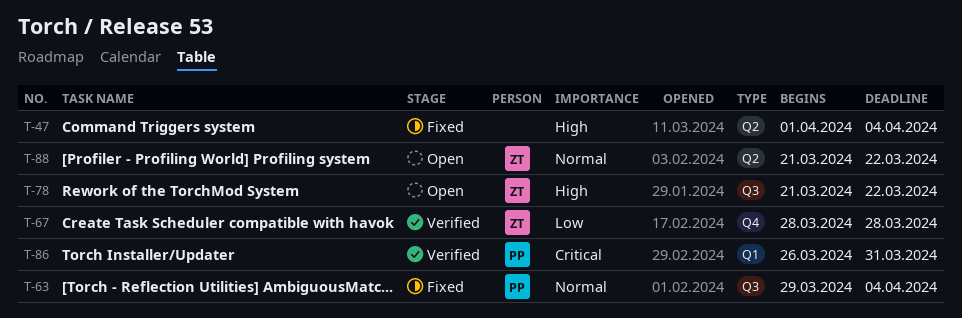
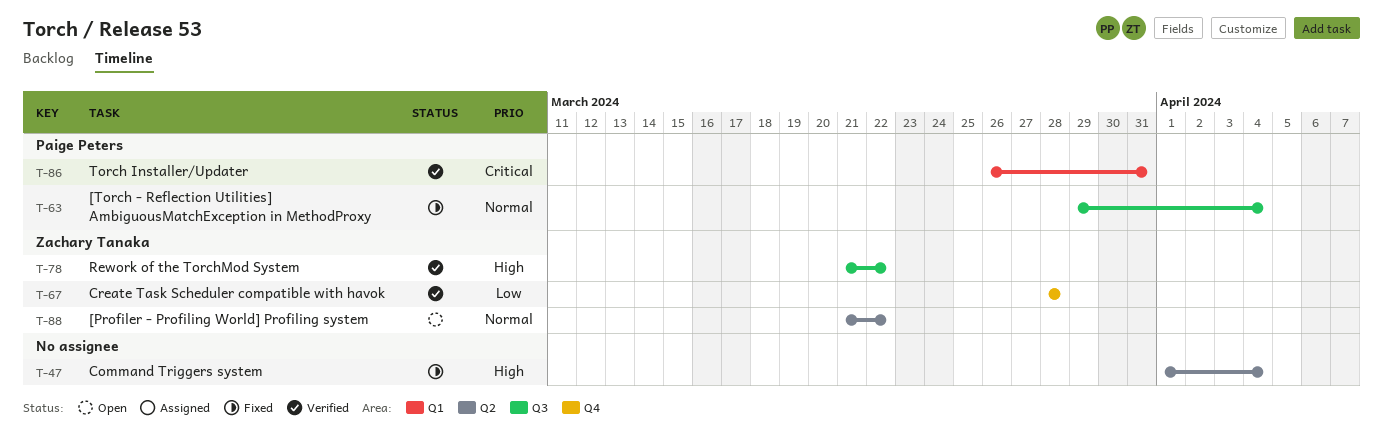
T-78, status: Open -> Verified

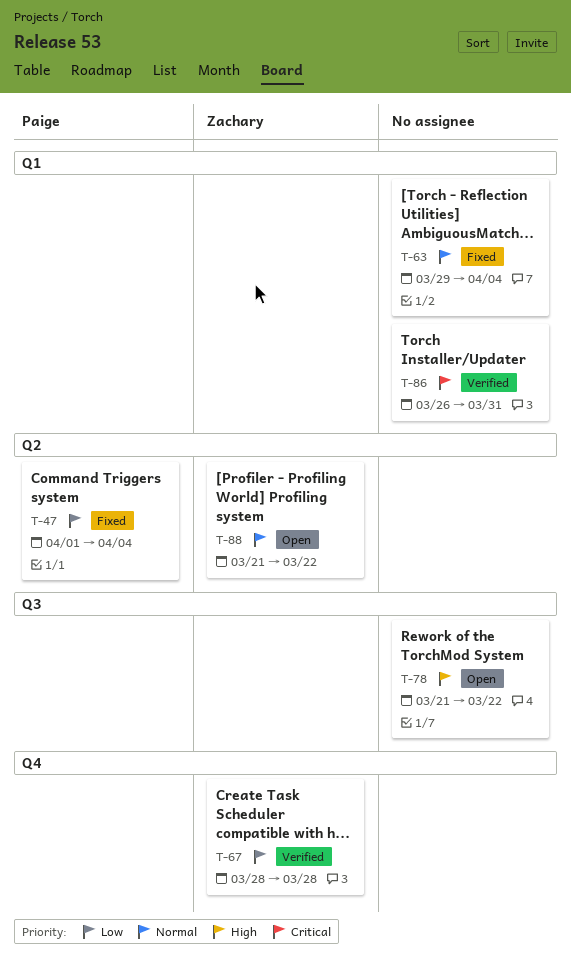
T-47, owner: none -> Paige Peters
T-47, priority: High -> Low
T-63, owner: Paige Peters -> none
T-63, label: Q3 -> Q1
T-78, status: Verified -> Open
T-78, owner: Zachary Tanaka -> none
T-86, owner: Paige Peters -> none

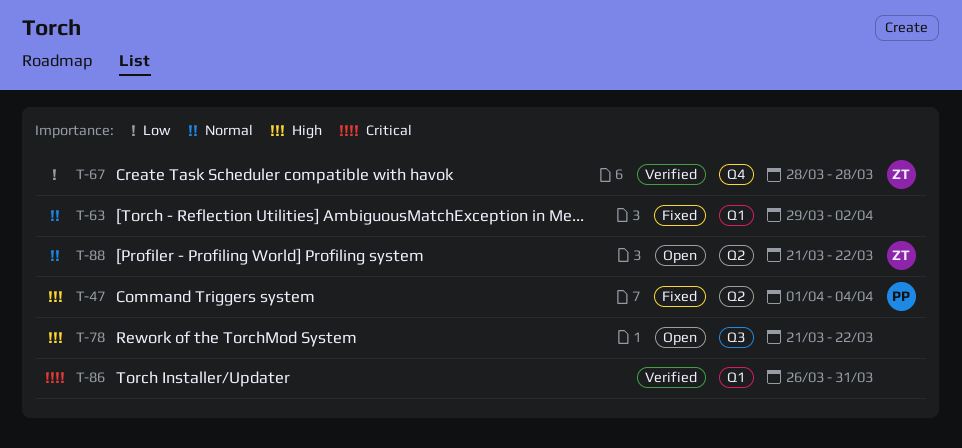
T-47, priority: Low -> High
T-63, due: Apr 4 -> Apr 2

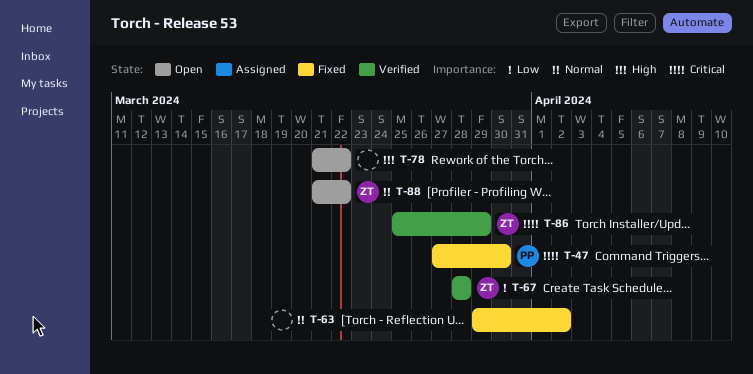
T-47, priority: High -> Critical
T-47, start: Apr 1 -> Mar 27
T-47, due: Apr 4 -> Mar 30
T-86, owner: none -> ZT
T-86, start: Mar 26 -> Mar 25
T-86, due: Mar 31 -> Mar 29

